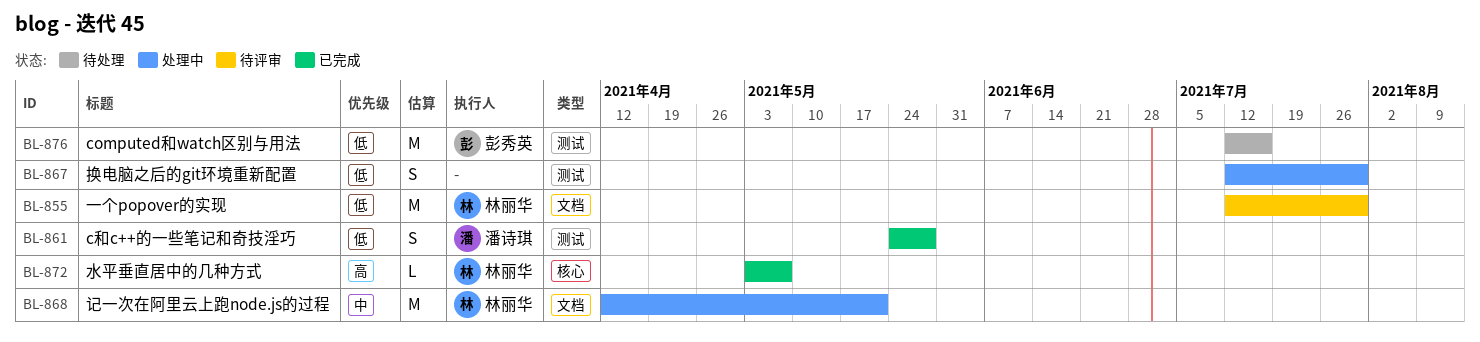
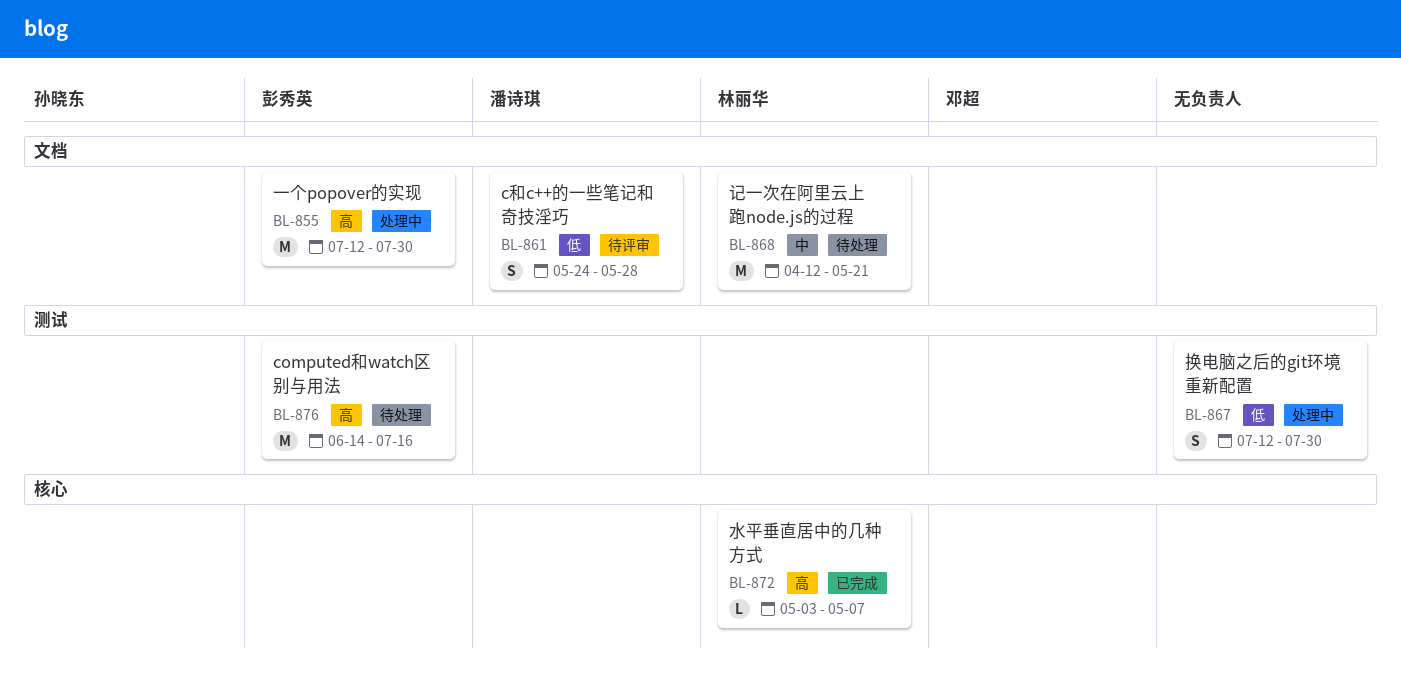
BL-855, status: 待评审 -> 处理中
BL-855, owner: 林丽华 -> 彭秀英
BL-855, priority: 低 -> 高
BL-861, status: 已完成 -> 待评审
BL-861, label: 测试 -> 文档
BL-868, status: 处理中 -> 待处理
BL-876, priority: 低 -> 高
BL-876, start: Jul 12 -> Jun 14

